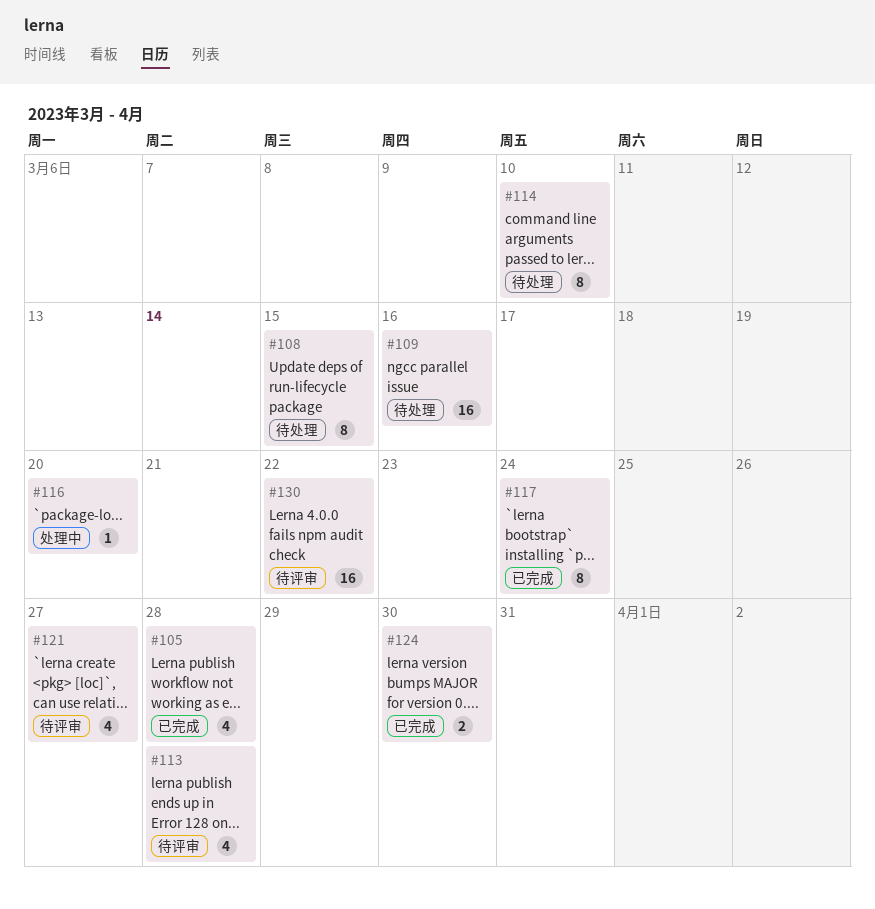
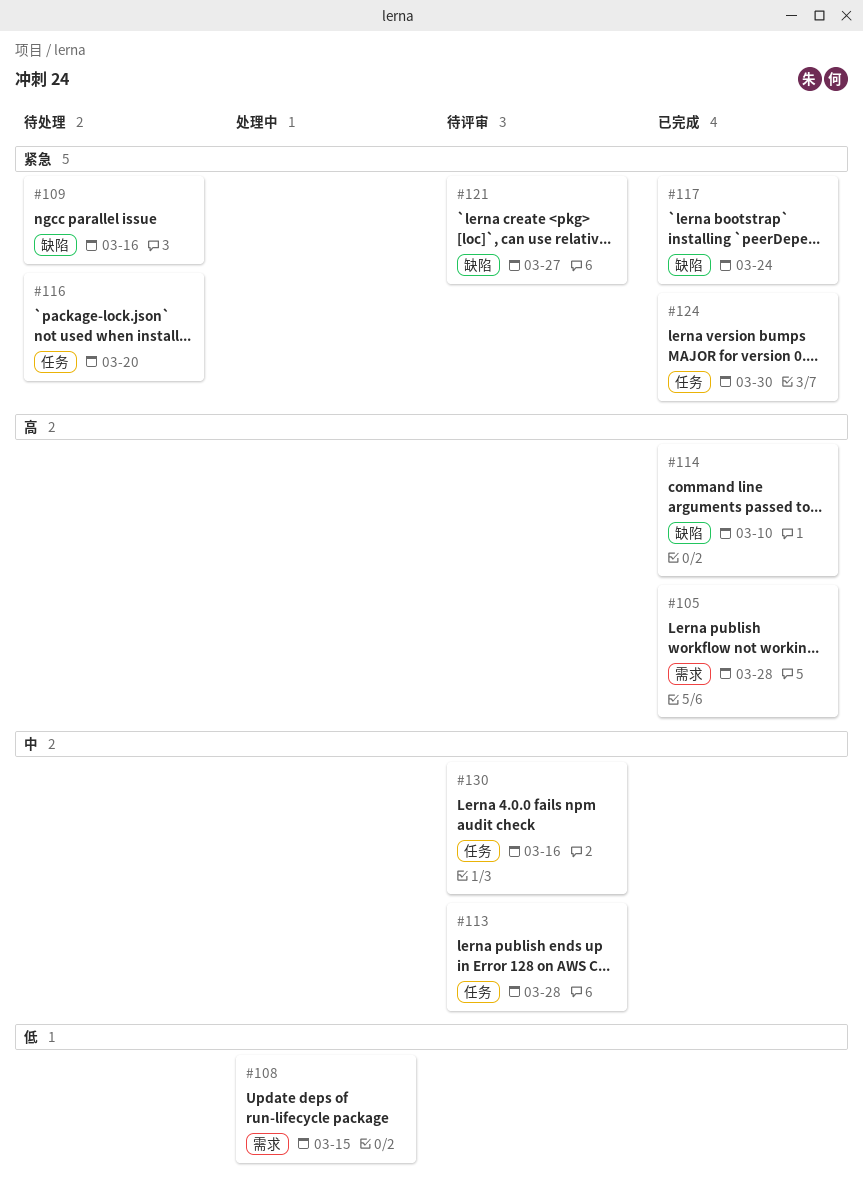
#108, status: 待处理 -> 处理中
#114, status: 待处理 -> 已完成
#116, status: 处理中 -> 待处理
#130, due: Mar 22 -> Mar 16

